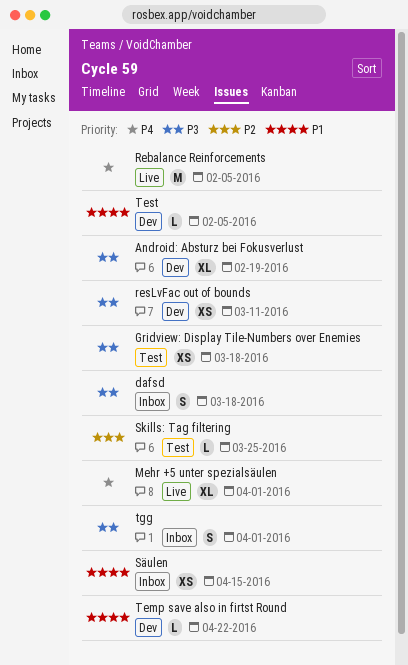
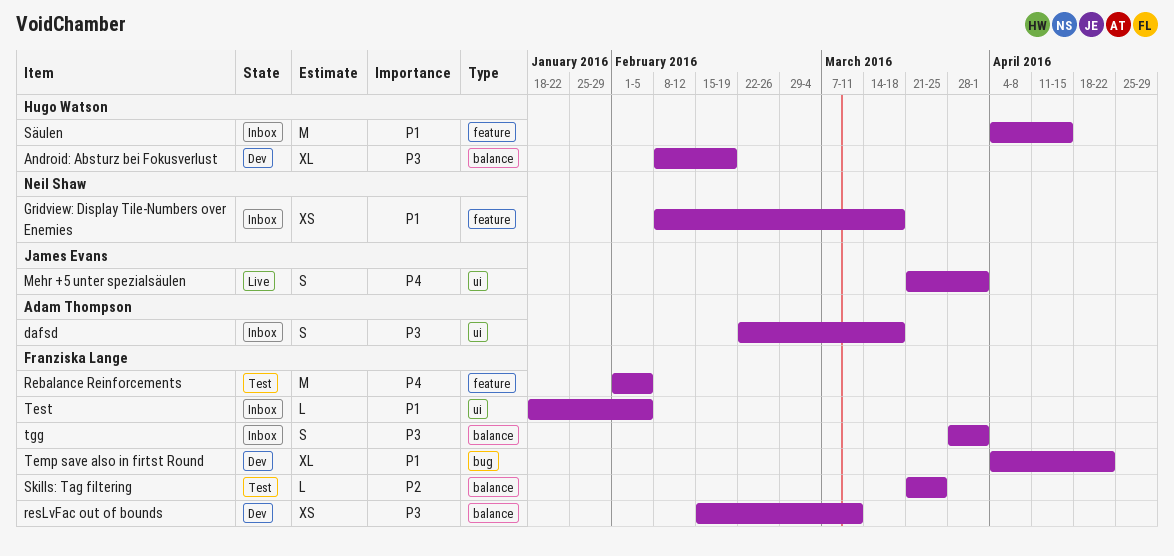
Gridview: Display Tile-Numbers over Enemies, status: Test -> Inbox
Gridview: Display Tile-Numbers over Enemies, priority: P3 -> P1
Mehr +5 unter spezialsäulen, estimate: XL -> S
Rebalance Reinforcements, status: Live -> Test
Säulen, estimate: XS -> M
Temp save also in firtst Round, estimate: L -> XL
Test, status: Dev -> Inbox

